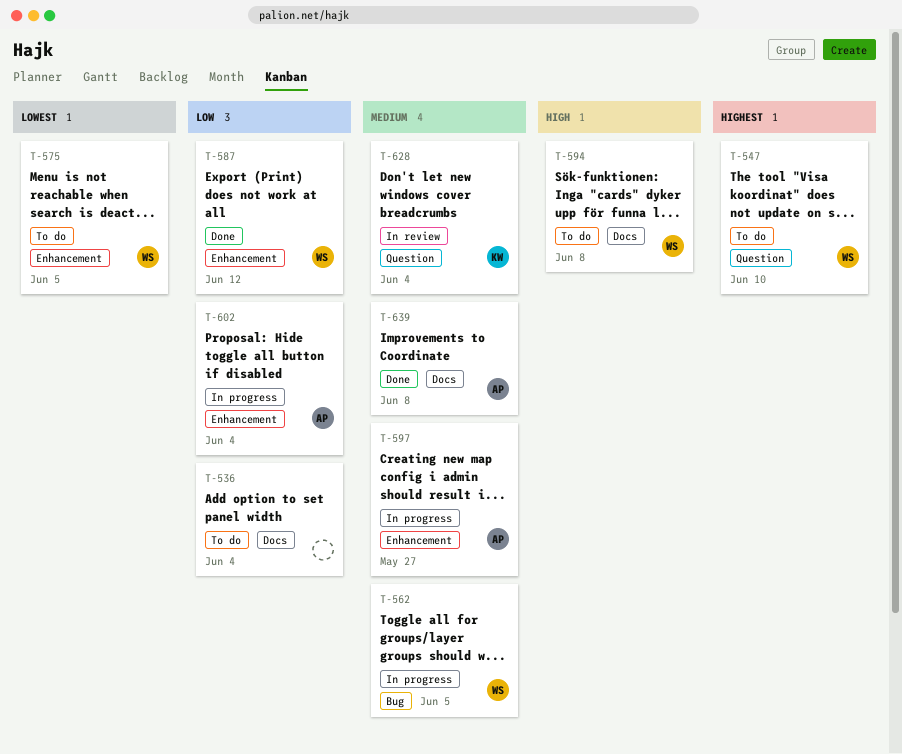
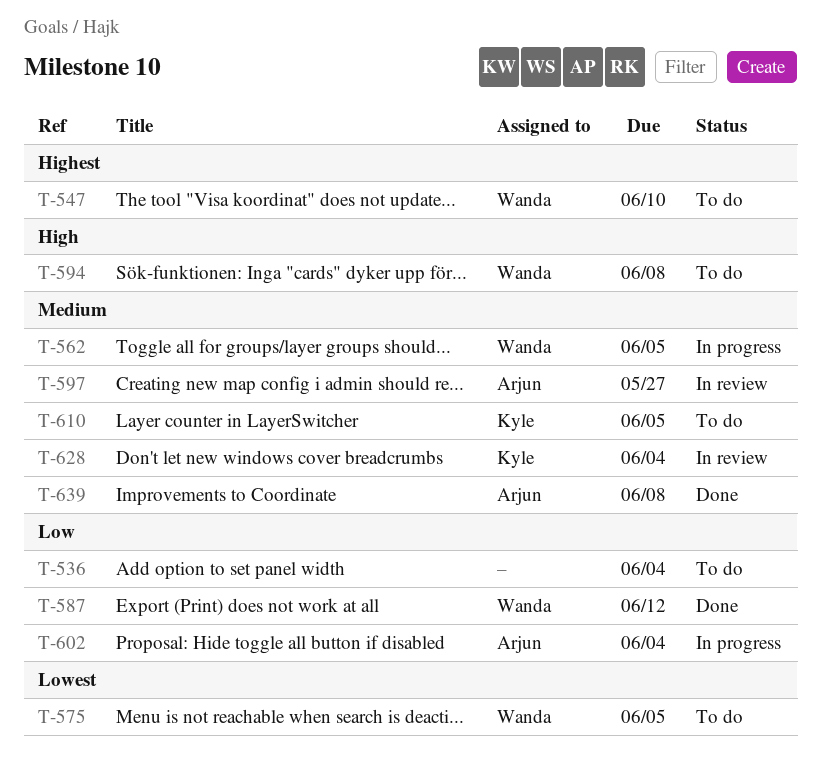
T-597, status: In progress -> In review
T-610: none -> present

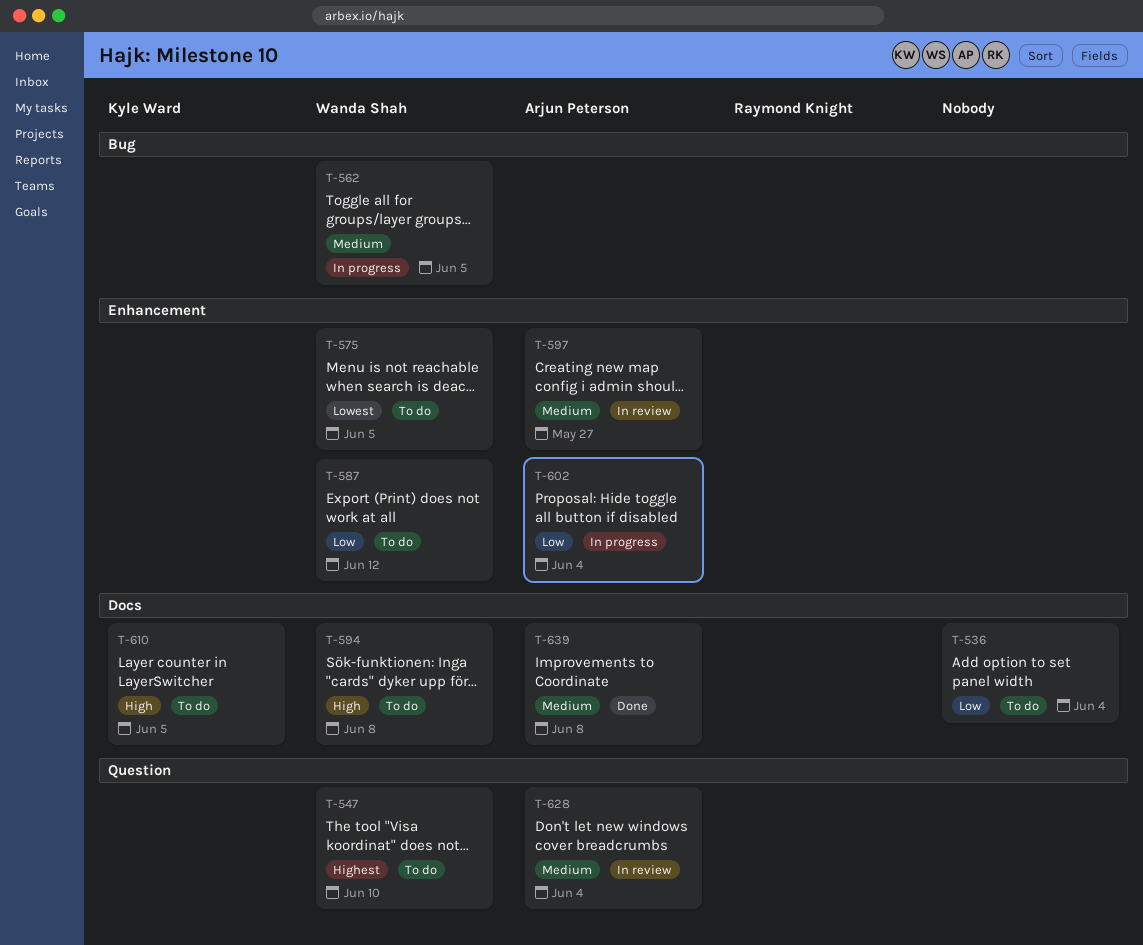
T-587, status: Done -> To do
T-610, priority: Medium -> High
T-628, owner: Kyle Ward -> Arjun Peterson

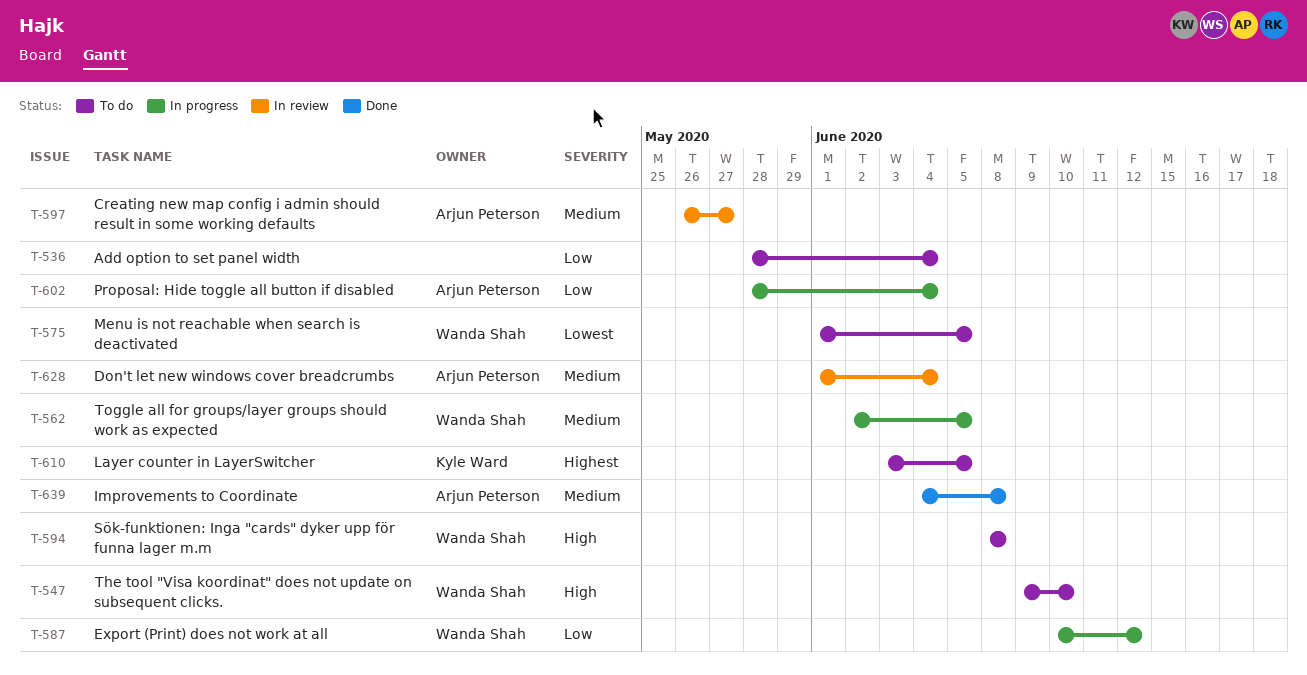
T-547, priority: Highest -> High
T-587, status: To do -> In progress
T-610, priority: High -> Highest

